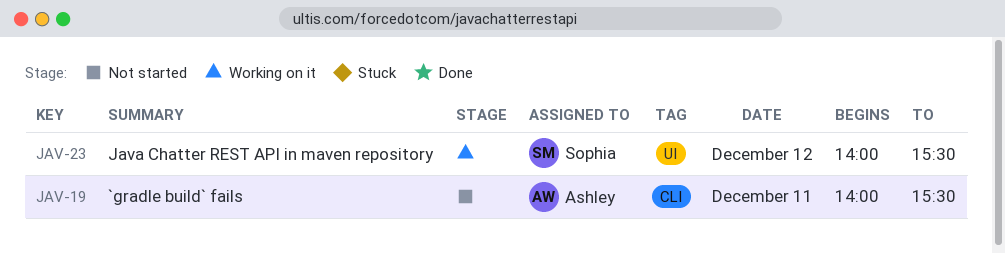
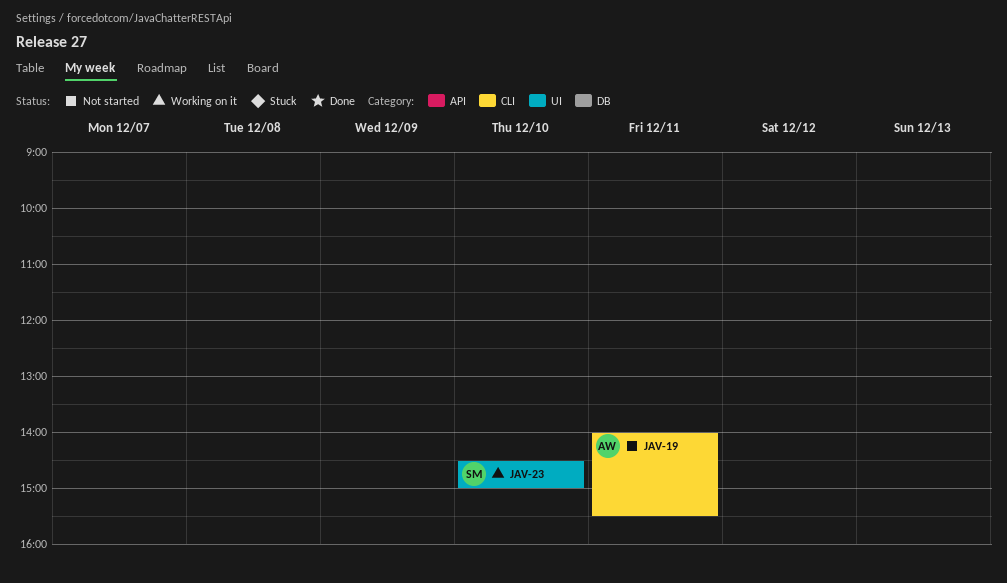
JAV-23, day: Dec 12 -> Dec 10
JAV-23, begins: 14:00 -> 14:30
JAV-23, ends: 15:30 -> 15:00

